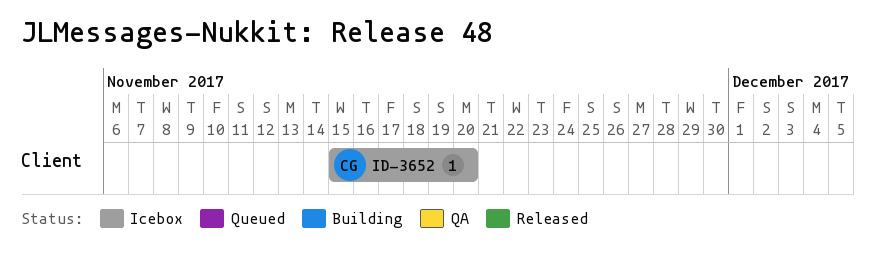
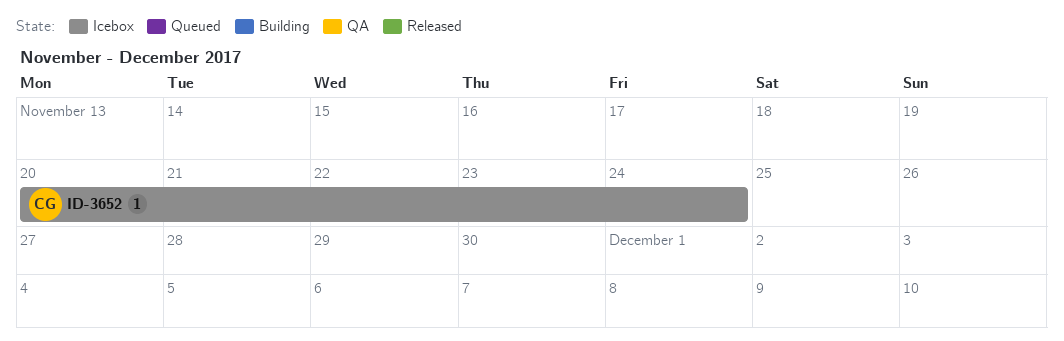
ID-3652, start: Nov 15 -> Nov 20
ID-3652, due: Nov 20 -> Nov 24

